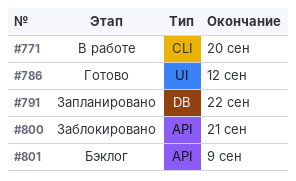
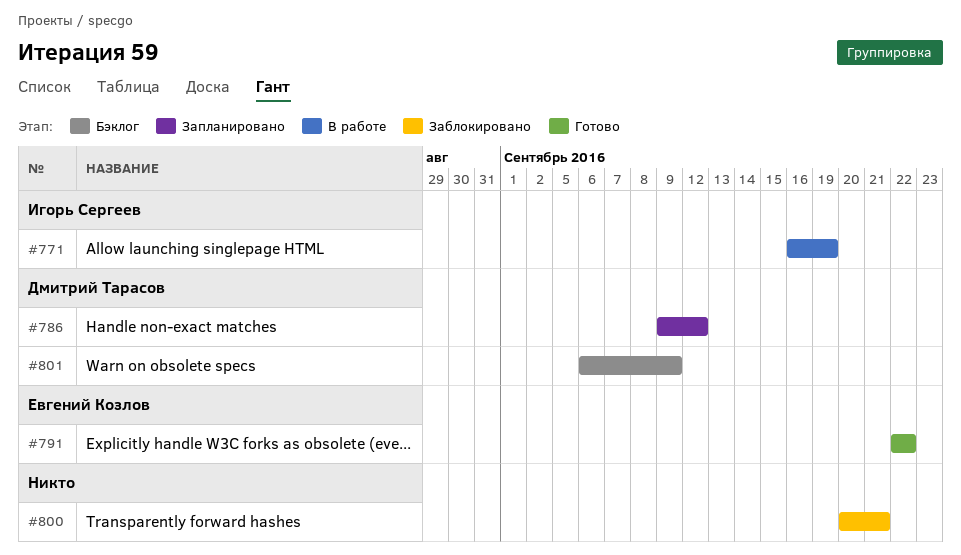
#771, due: Sep 20 -> Sep 19
#786, status: Готово -> Запланировано
#791, status: Запланировано -> Готово

